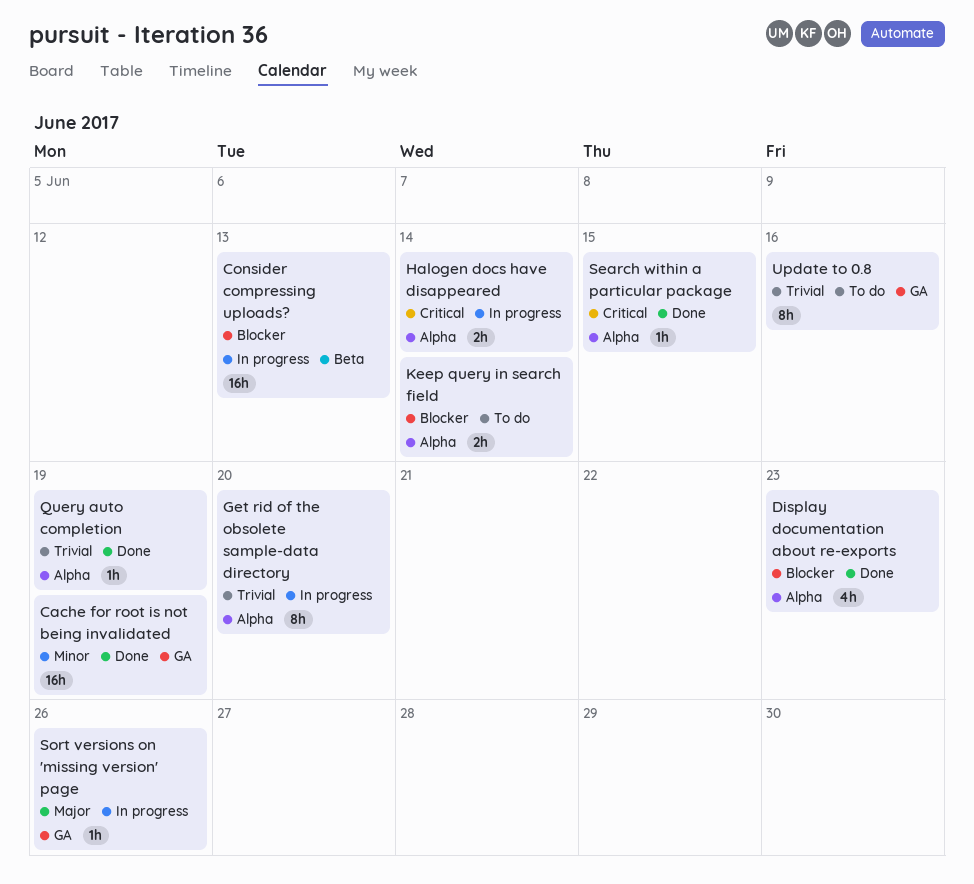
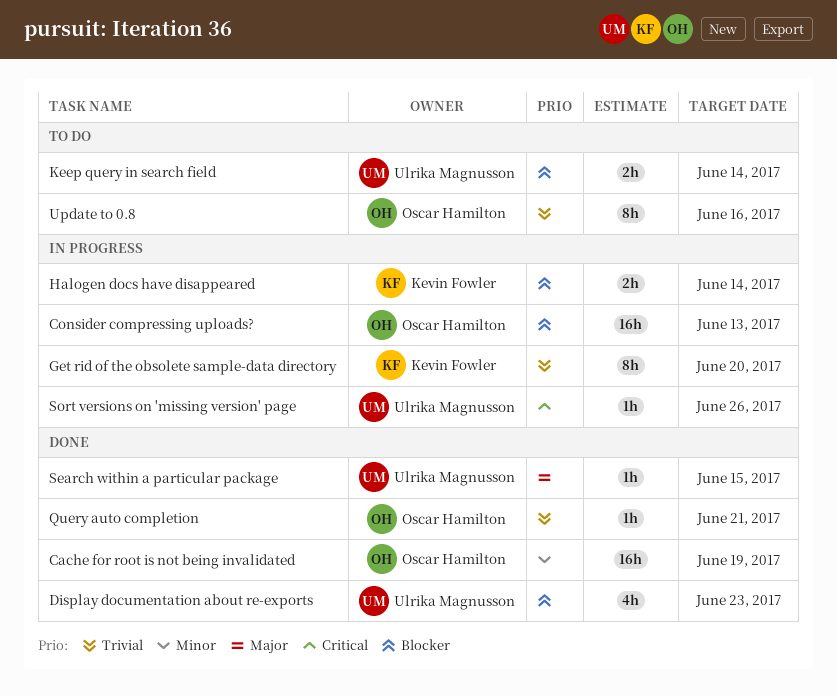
Halogen docs have disappeared, priority: Critical -> Blocker
Query auto completion, due: Jun 19 -> Jun 21
Search within a particular package, priority: Critical -> Major
Sort versions on 'missing version' page, priority: Major -> Critical

